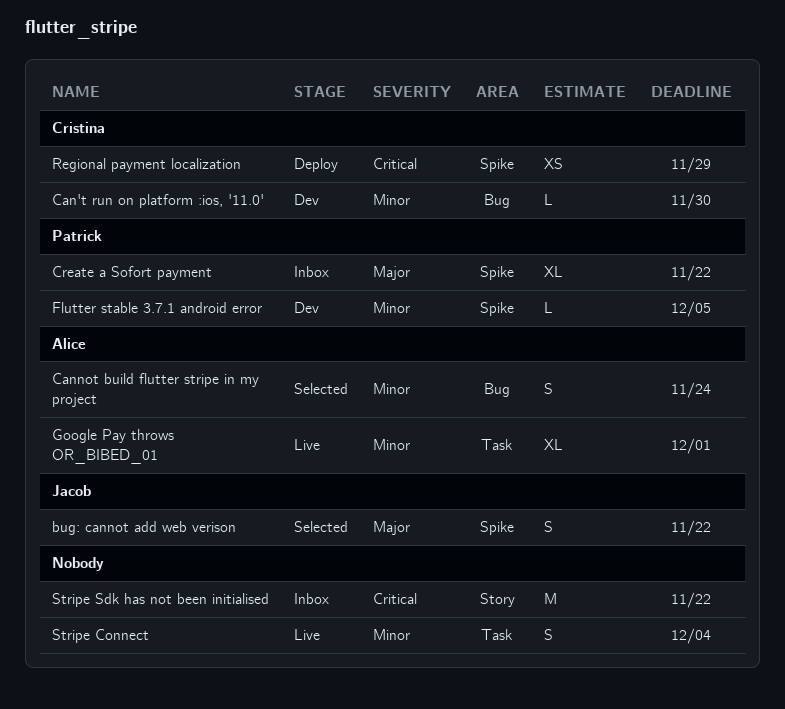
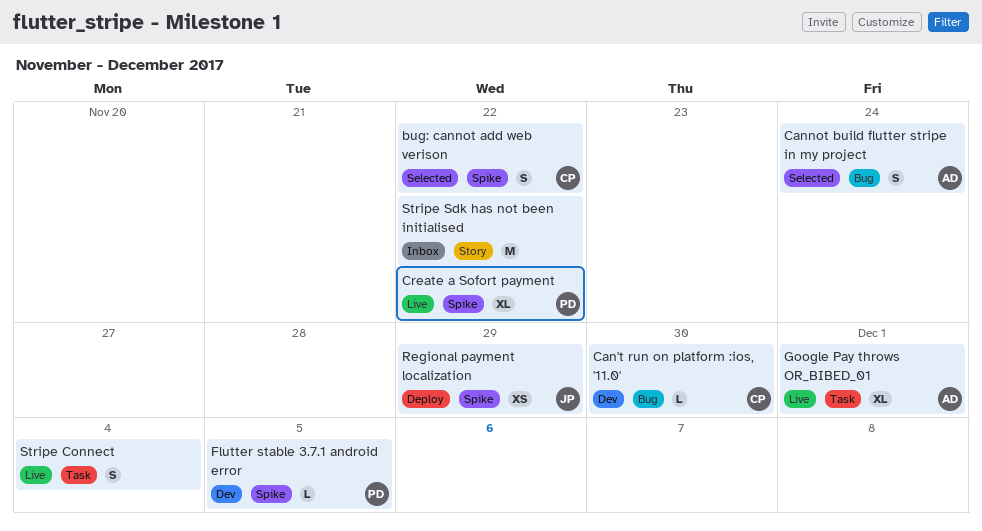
bug: cannot add web verison, owner: Jacob -> Cristina
Create a Sofort payment, status: Inbox -> Live
Regional payment localization, owner: Cristina -> Jacob

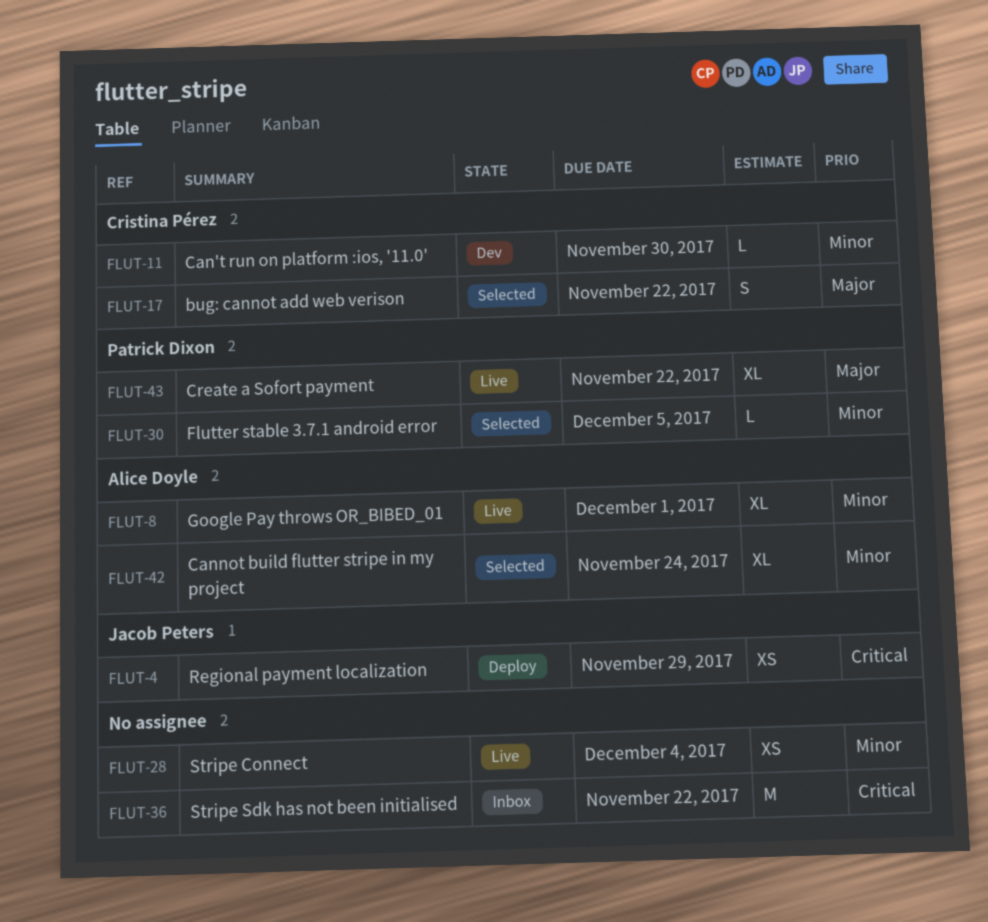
Cannot build flutter stripe in my project, estimate: S -> XL
Flutter stable 3.7.1 android error, status: Dev -> Selected
Stripe Connect, estimate: S -> XS

